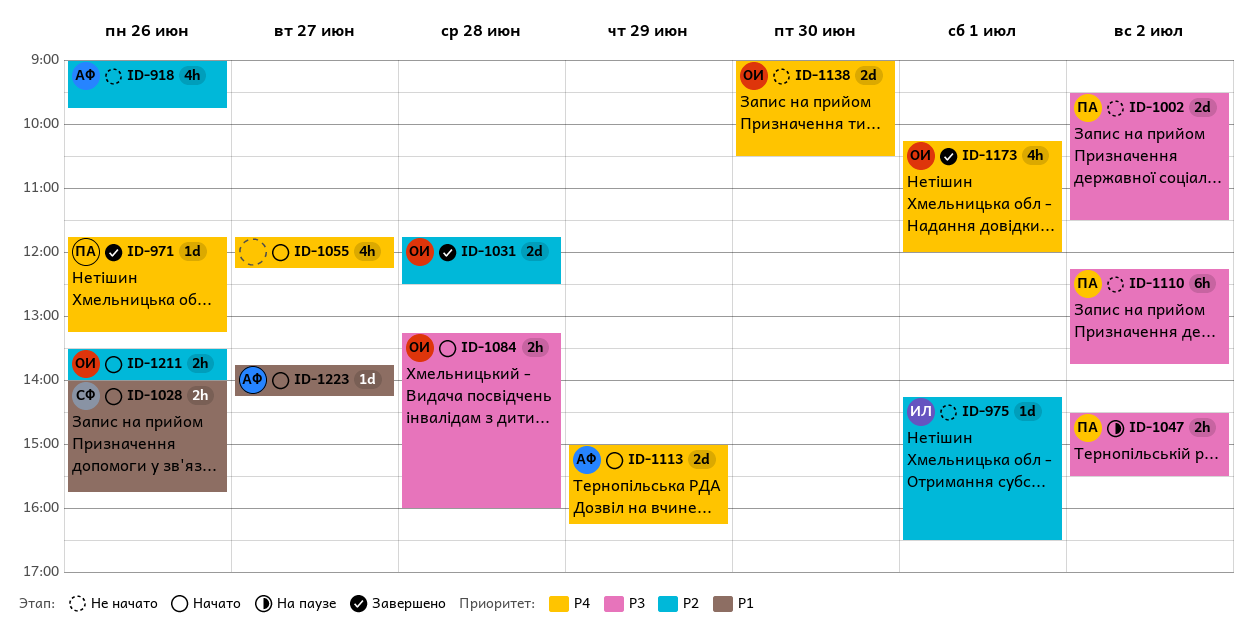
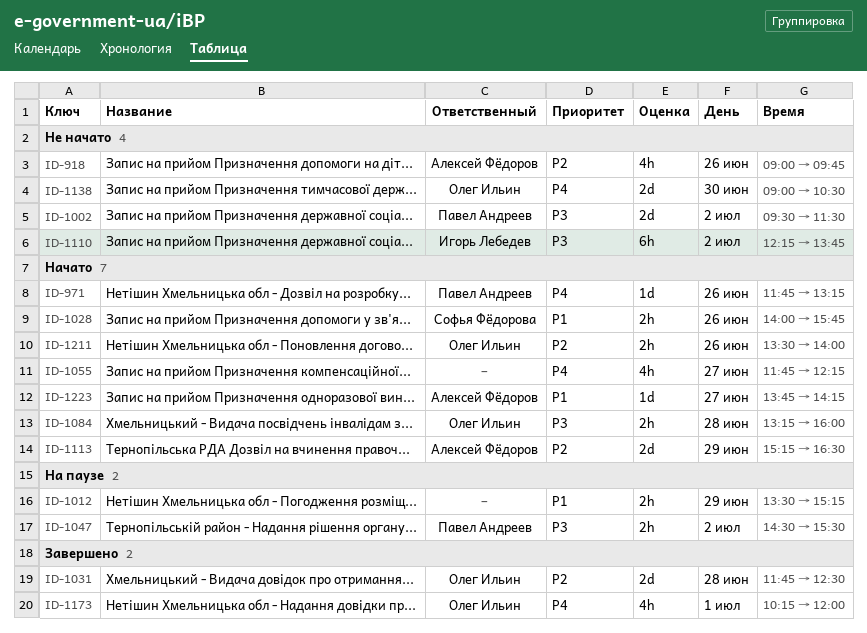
ID-971, status: Завершено -> Начато
ID-975: present -> none
ID-1012: none -> present
ID-1110, owner: Павел Андреев -> Игорь Лебедев
ID-1113, priority: P4 -> P2
ID-1113, begins: 15:00 -> 15:15
ID-1113, ends: 16:15 -> 16:30

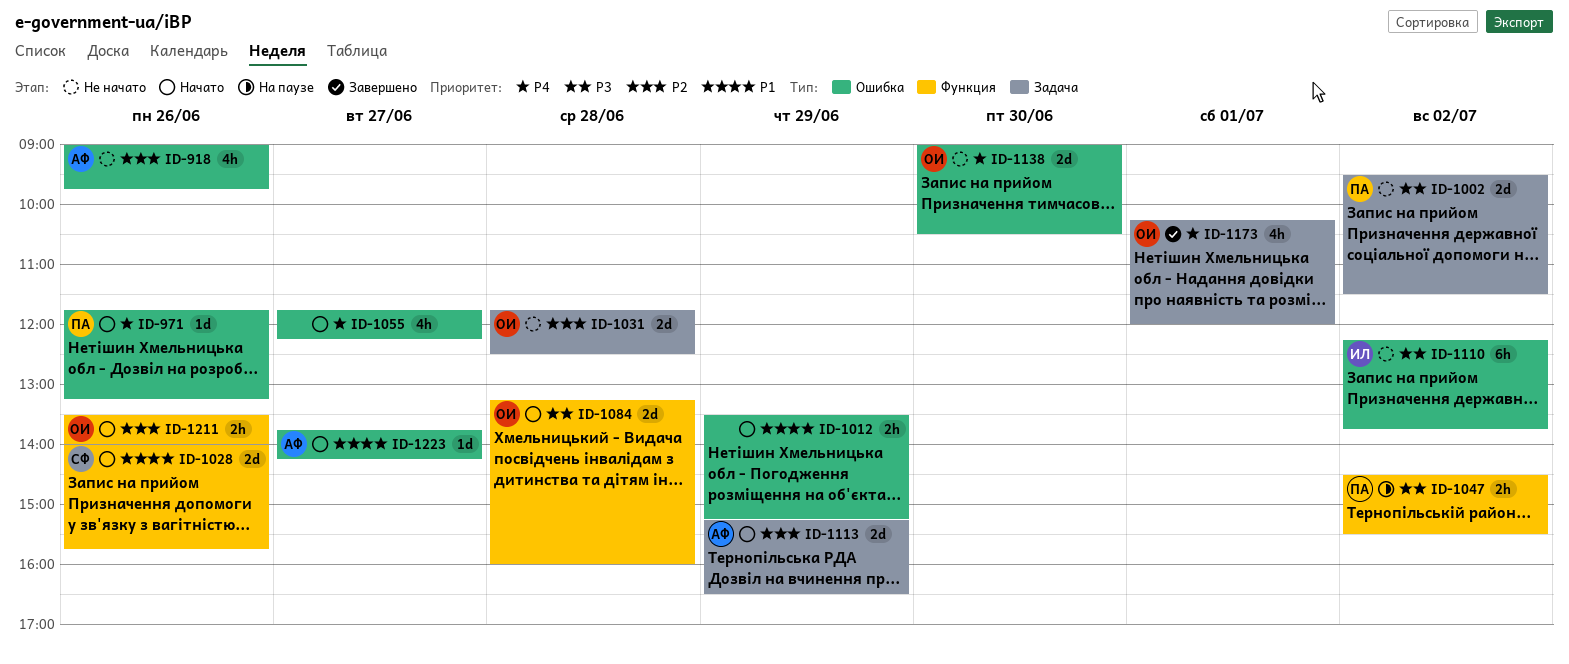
ID-1012, status: На паузе -> Начато
ID-1028, estimate: 2h -> 2d
ID-1031, status: Завершено -> Не начато
ID-1084, estimate: 2h -> 2d

